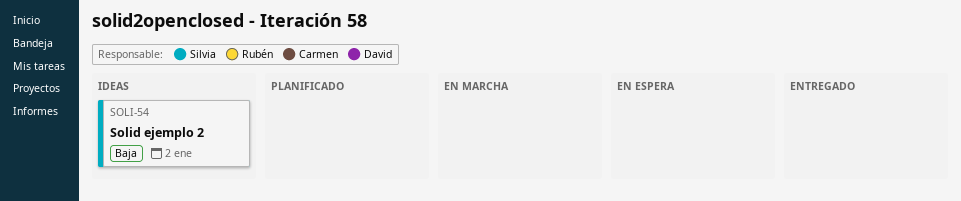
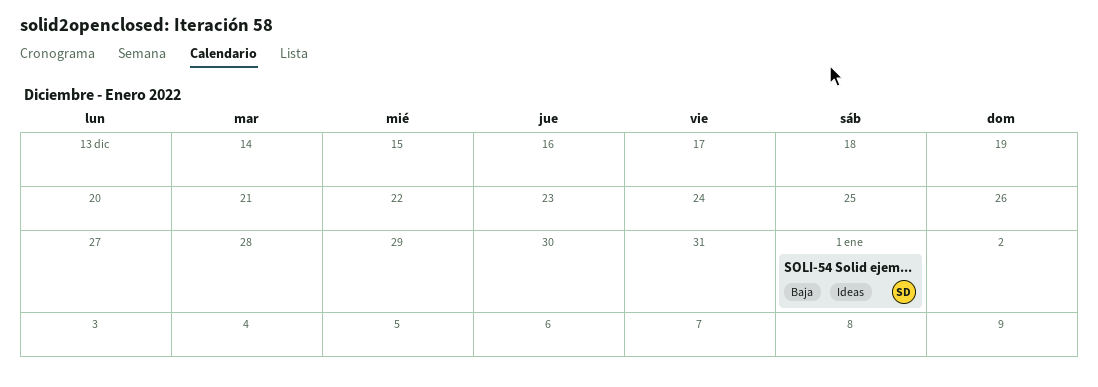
SOLI-54, due: Jan 2 -> Jan 1

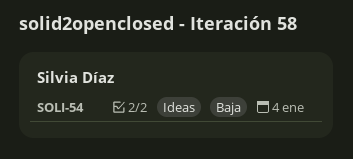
SOLI-54, due: Jan 1 -> Jan 4

